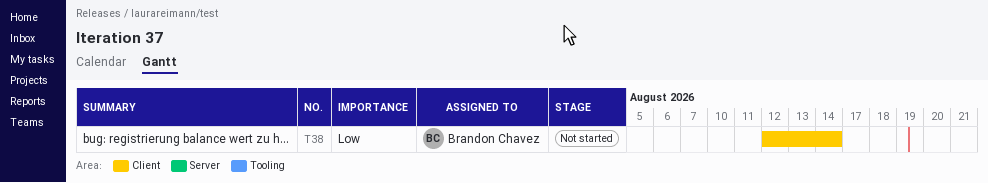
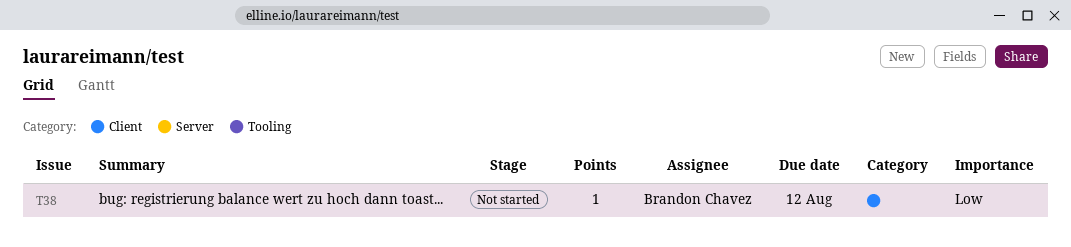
T38, due: Aug 14 -> Aug 12

